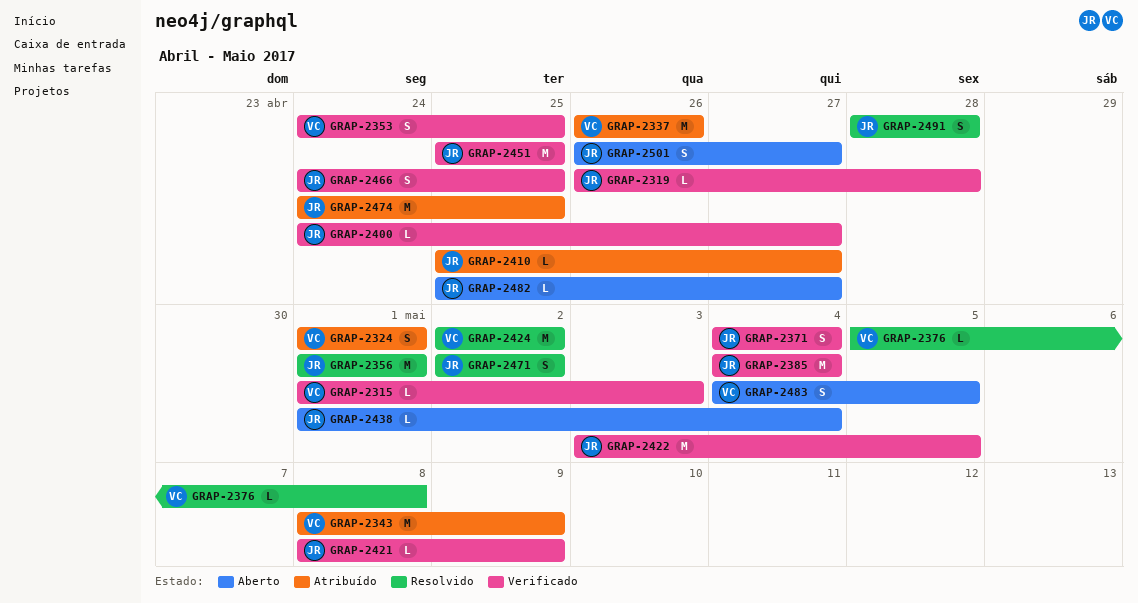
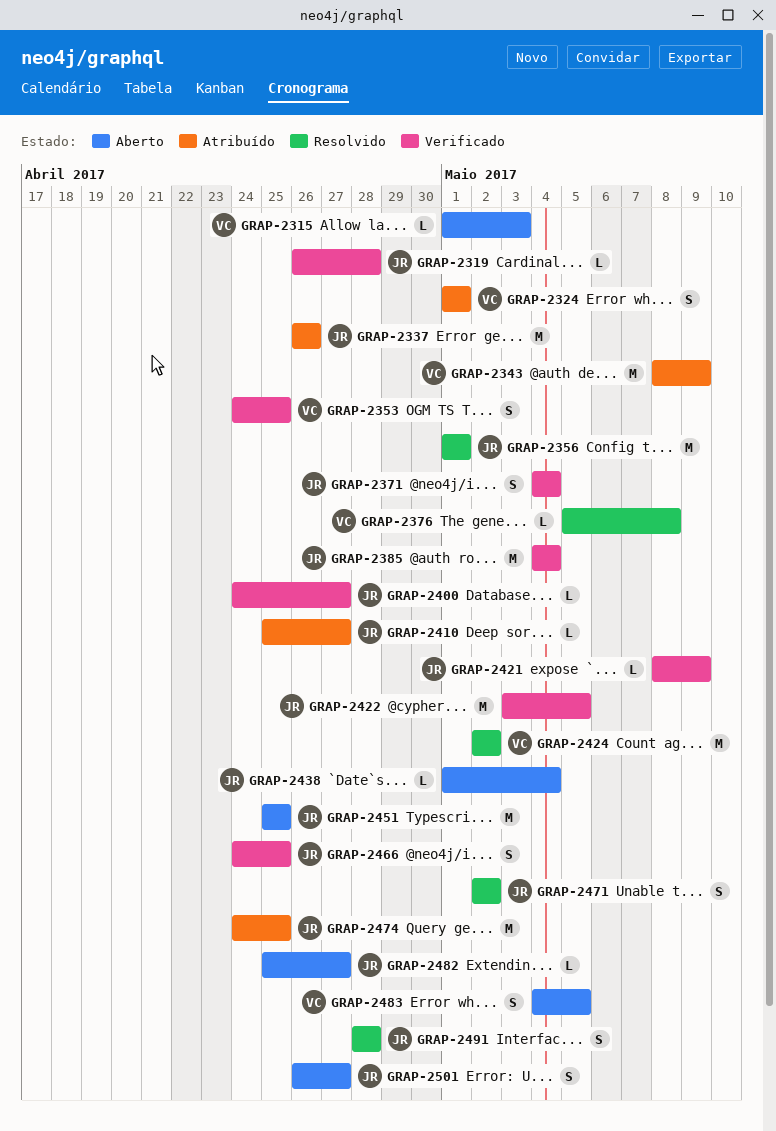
GRAP-2315, status: Verificado -> Aberto
GRAP-2337, owner: VC -> JR
GRAP-2451, status: Verificado -> Aberto

